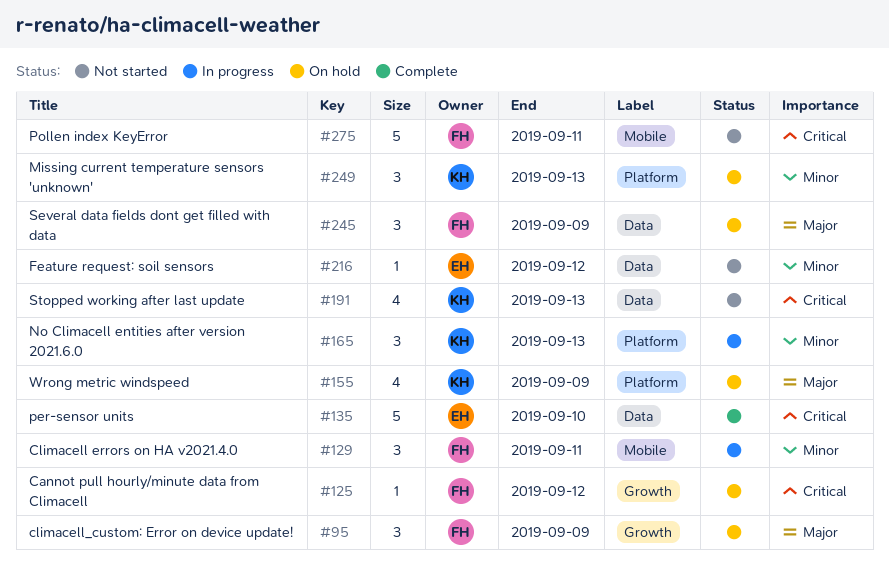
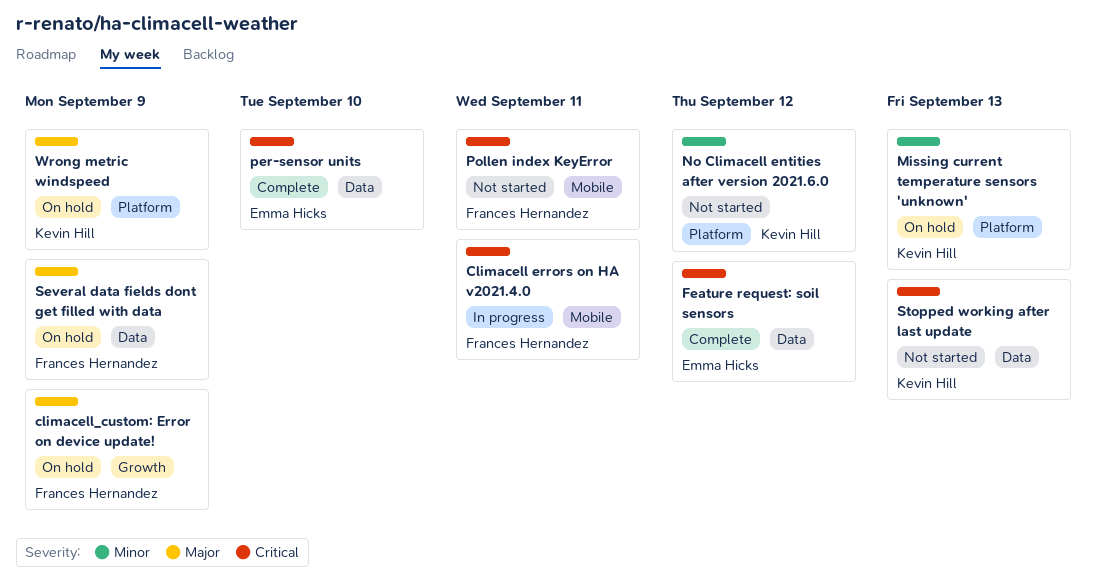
Cannot pull hourly/minute data from Climacell: present -> none
Climacell errors on HA v2021.4.0, priority: Minor -> Critical
Feature request: soil sensors, status: Not started -> Complete
Feature request: soil sensors, priority: Minor -> Critical
No Climacell entities after version 2021.6.0, status: In progress -> Not started
No Climacell entities after version 2021.6.0, due: Sep 13 -> Sep 12

